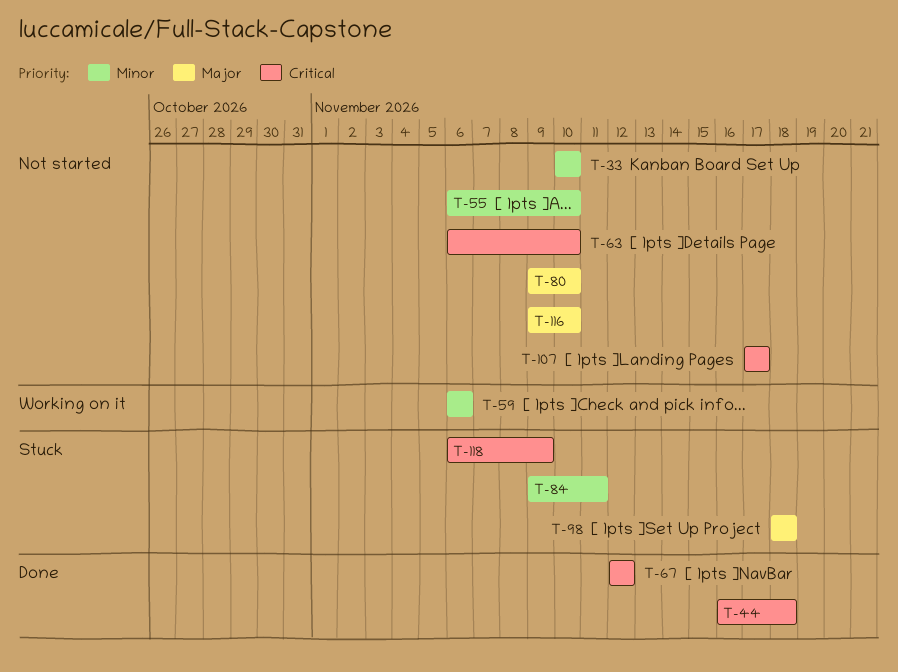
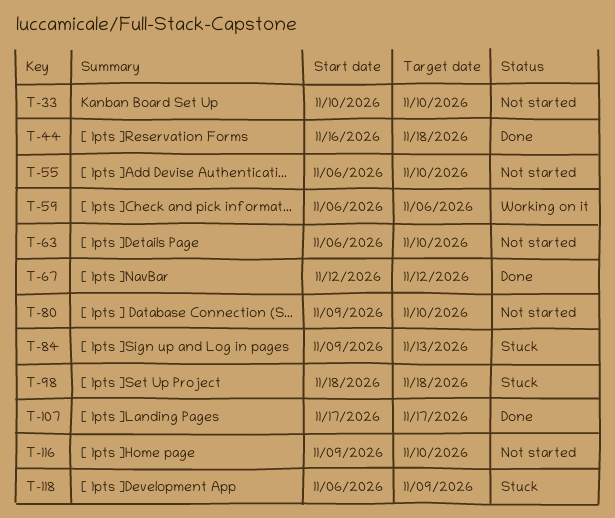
T-84, due: Nov 11 -> Nov 13
T-107, status: Not started -> Done

